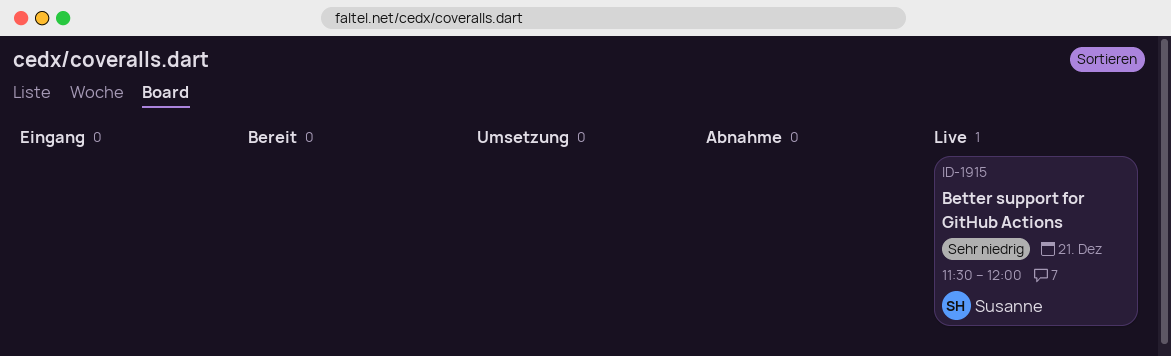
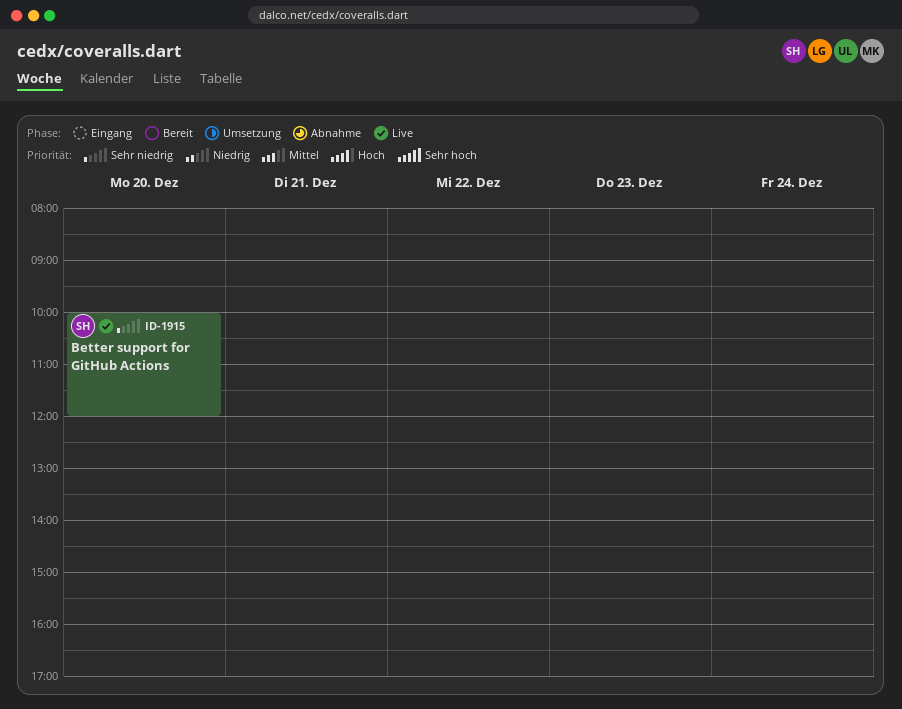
ID-1915, day: Dec 21 -> Dec 20
ID-1915, begins: 11:30 -> 10:00

